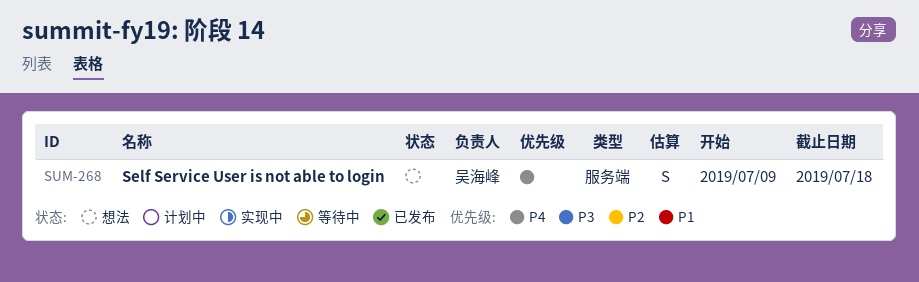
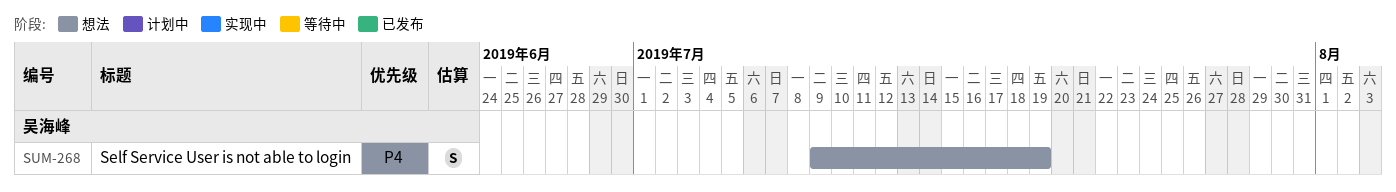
SUM-268, due: Jul 18 -> Jul 19

